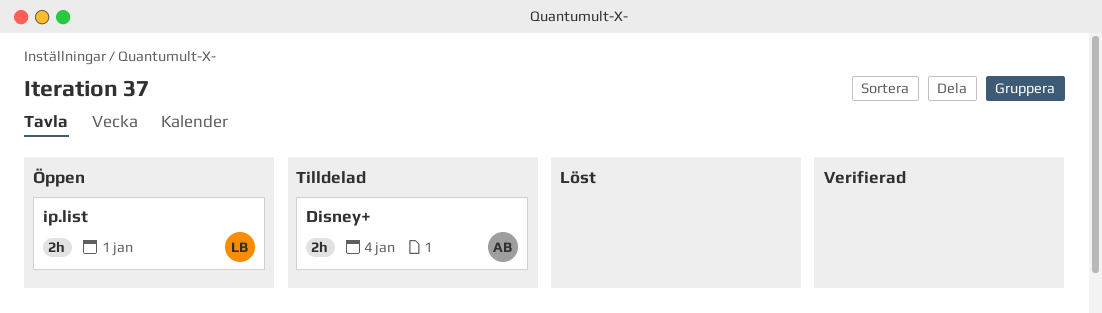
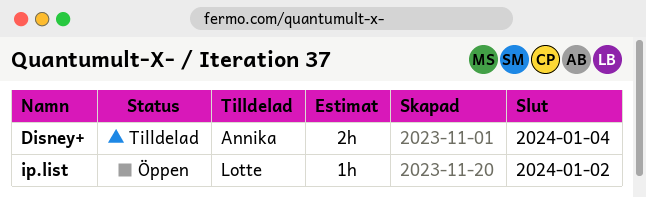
ip.list, estimate: 2h -> 1h
ip.list, due: Jan 1 -> Jan 2

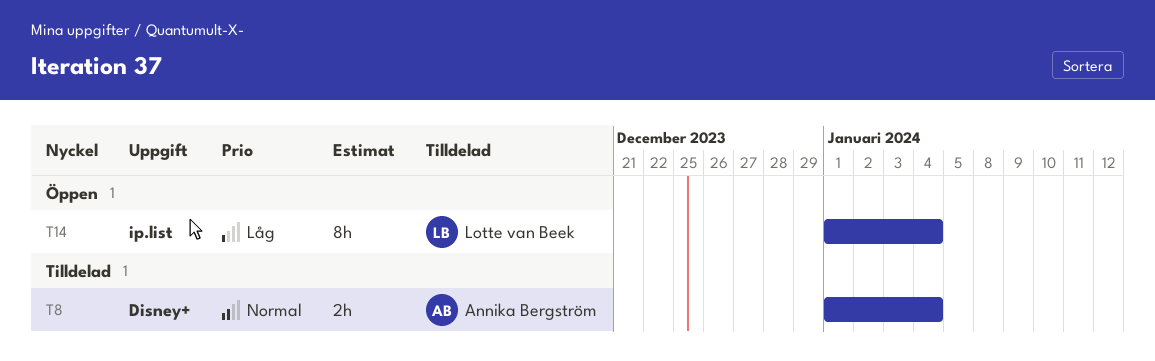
ip.list, estimate: 1h -> 8h
ip.list, due: Jan 2 -> Jan 4

